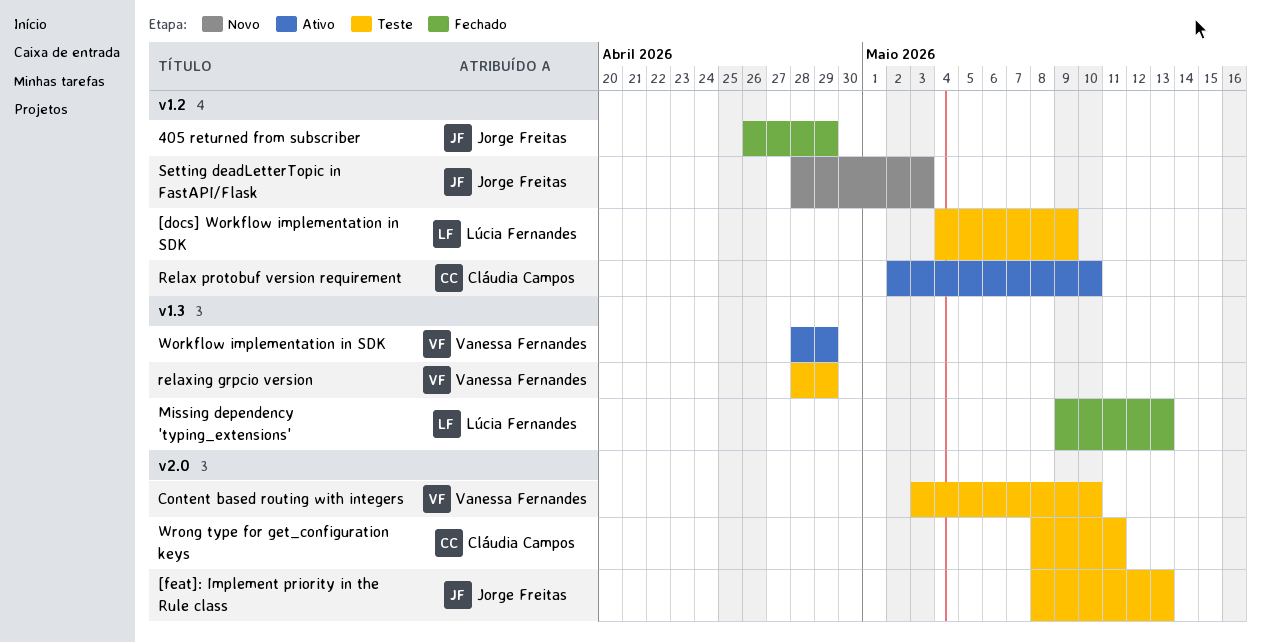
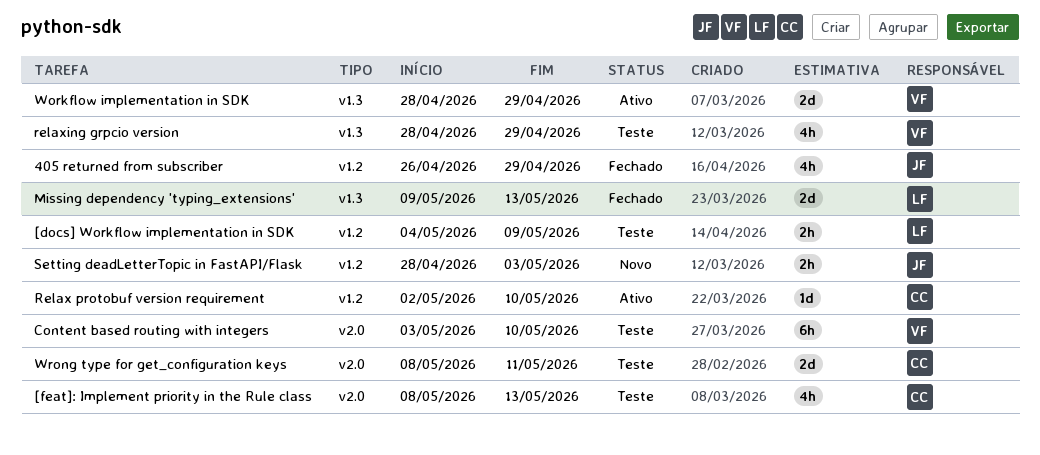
[feat]: Implement priority in the Rule class, owner: Jorge Freitas -> Cláudia Campos

